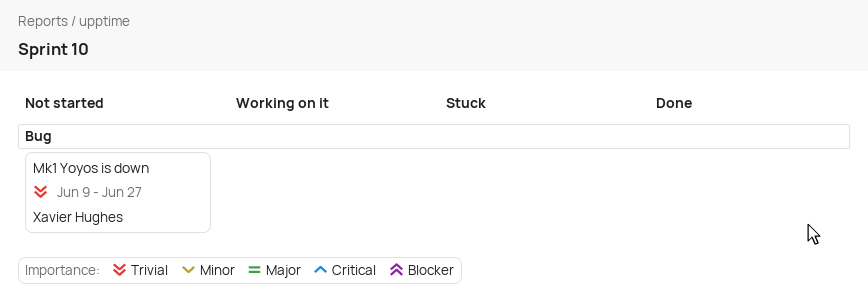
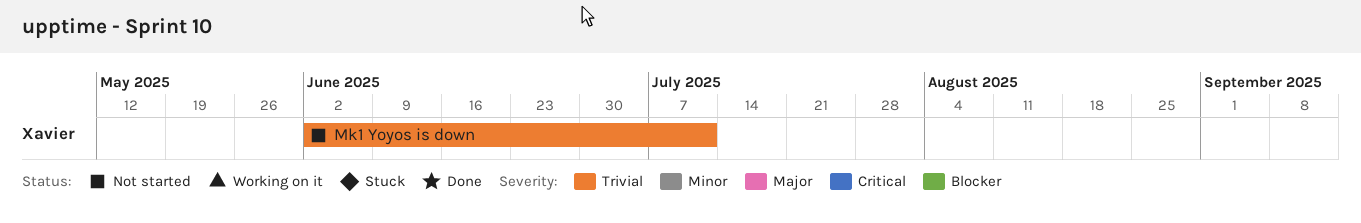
Mk1 Yoyos is down, start: Jun 9 -> Jun 2
Mk1 Yoyos is down, due: Jun 27 -> Jul 11

